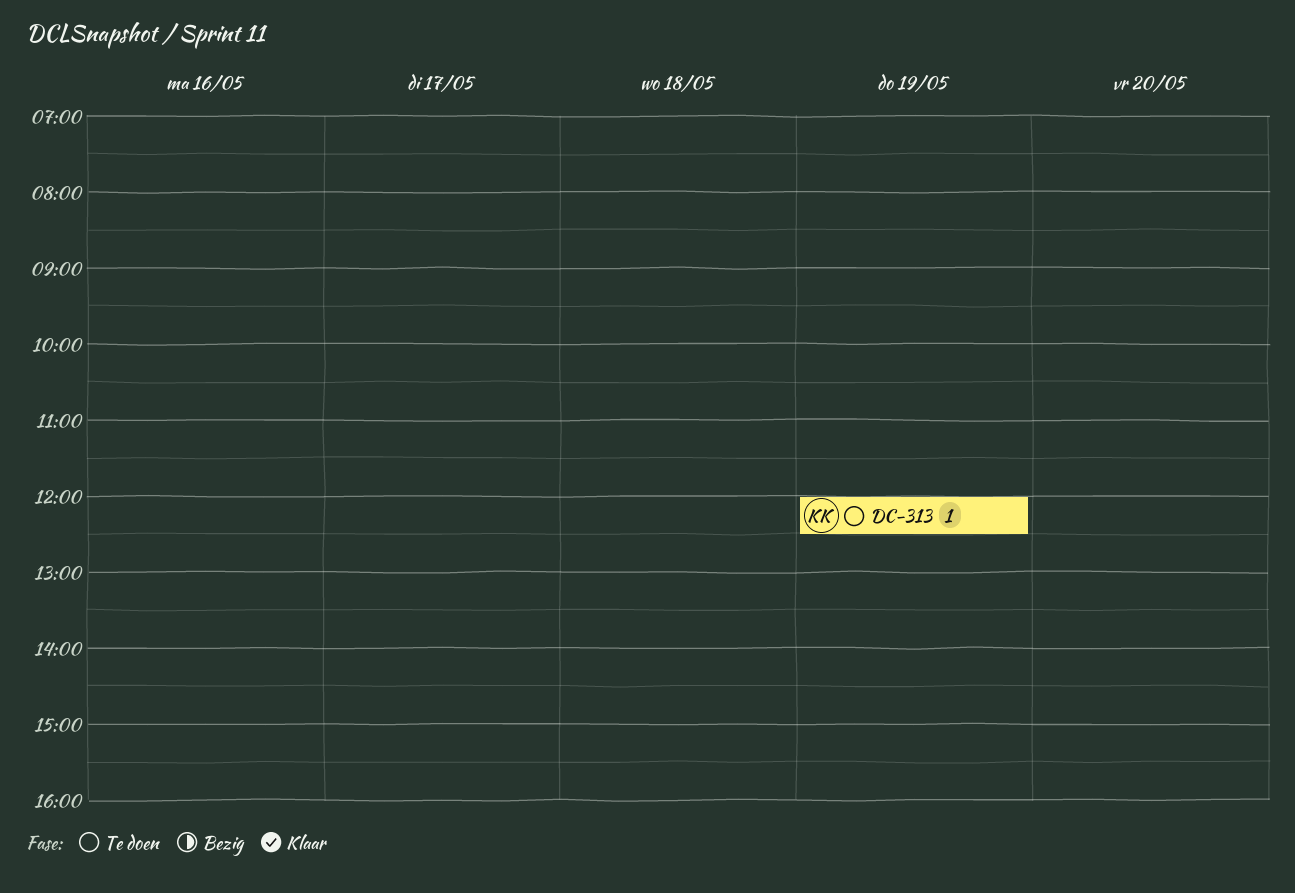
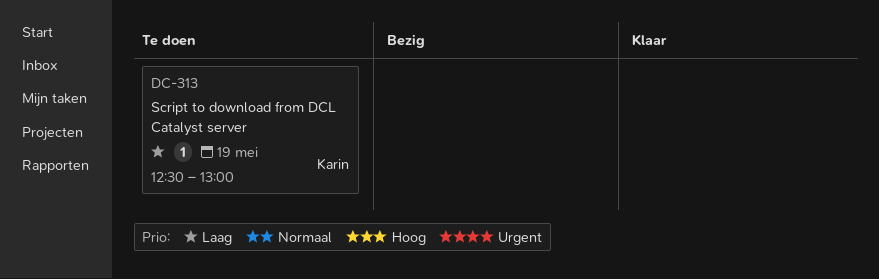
DC-313, begins: 12:00 -> 12:30
DC-313, ends: 12:30 -> 13:00

